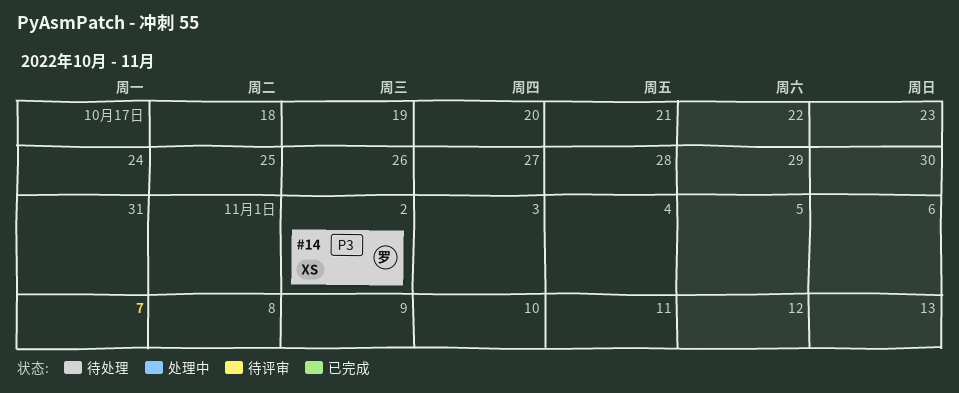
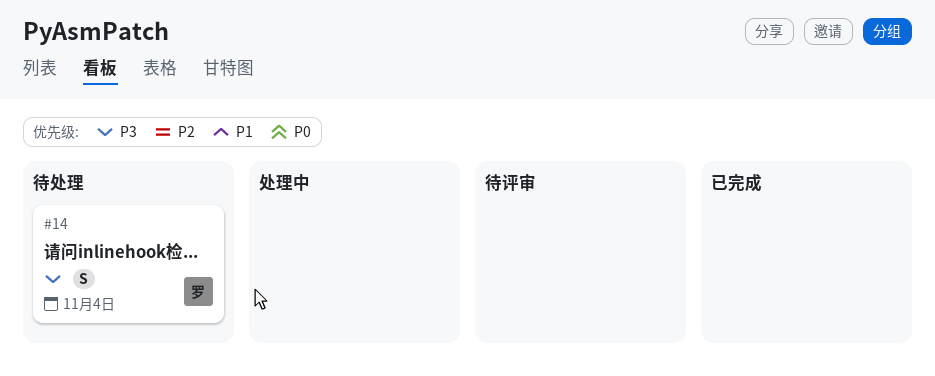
#14, estimate: XS -> S
#14, due: Nov 2 -> Nov 4

